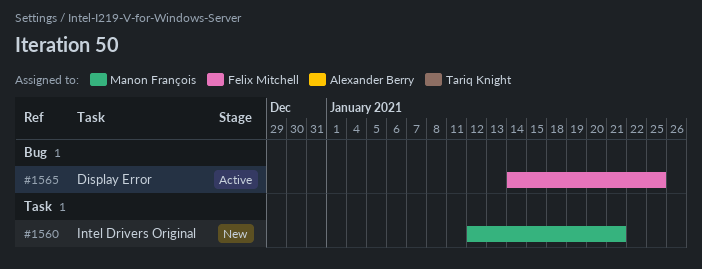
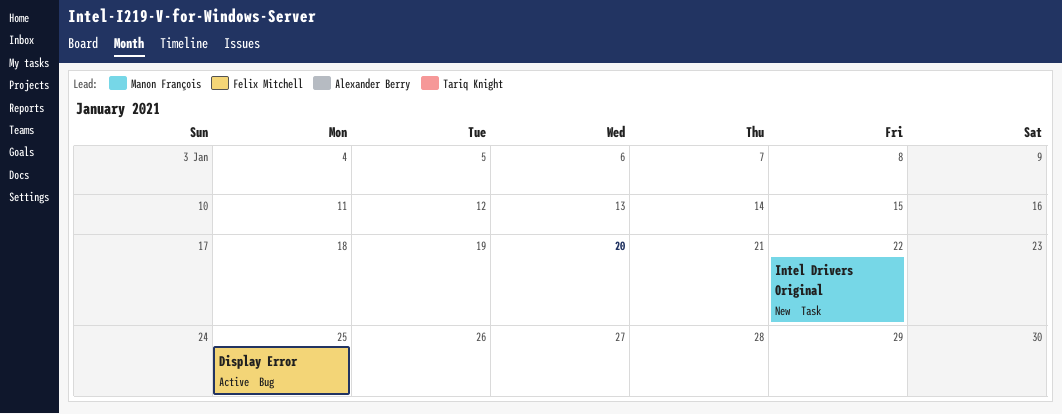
Intel Drivers Original, due: Jan 21 -> Jan 22

